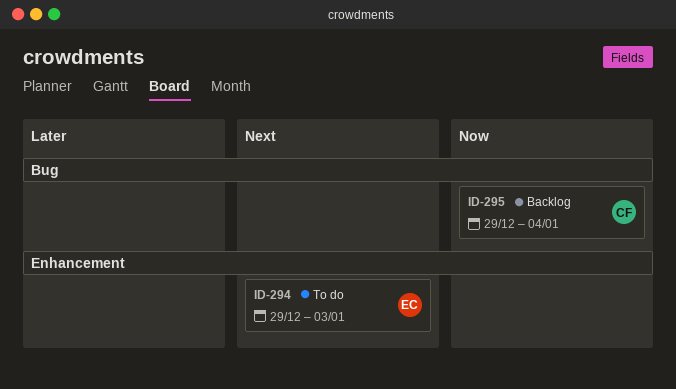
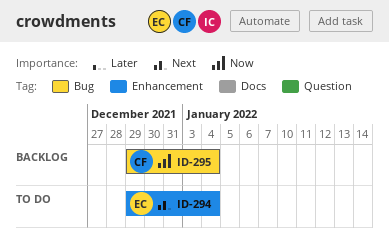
ID-294, due: Jan 3 -> Jan 4

